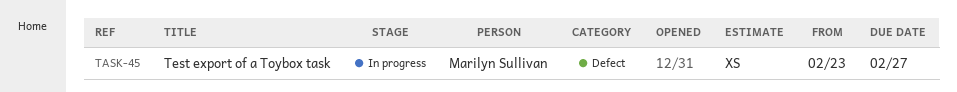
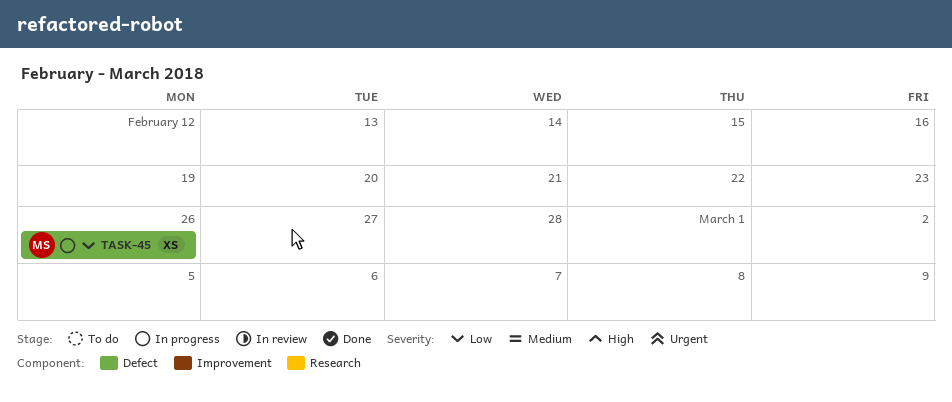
TASK-45, start: Feb 23 -> Feb 26
TASK-45, due: Feb 27 -> Feb 26

